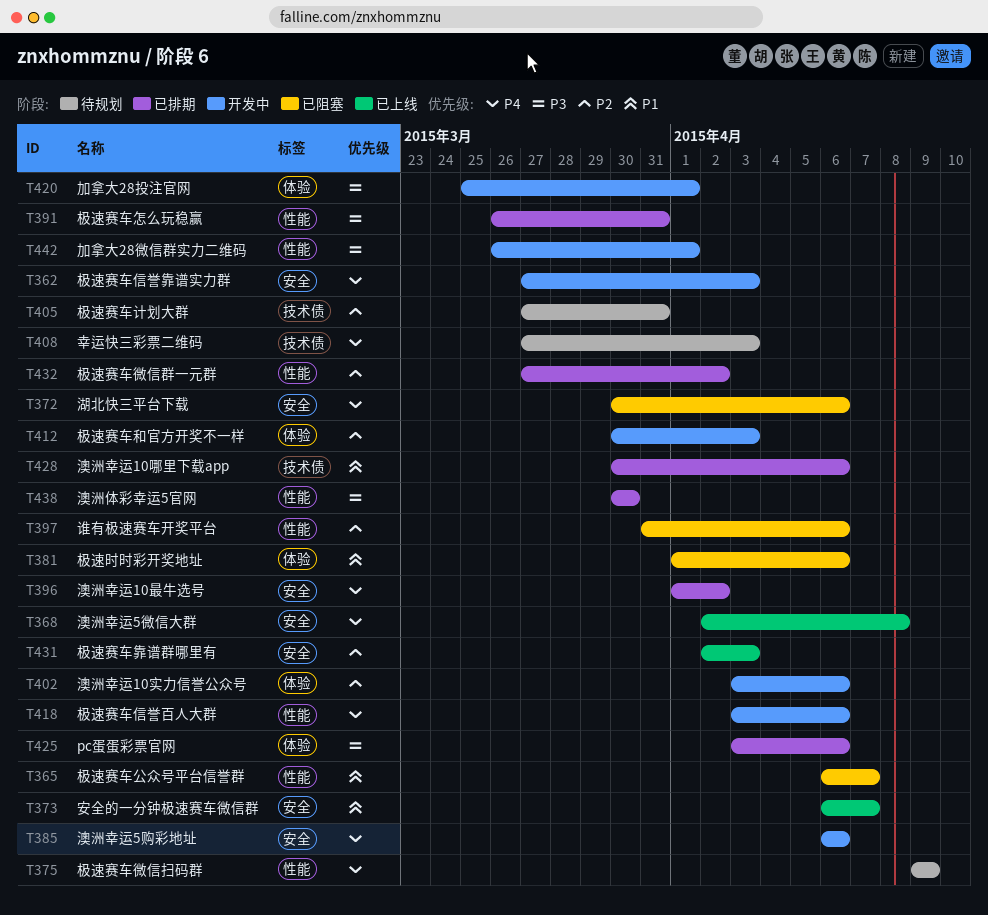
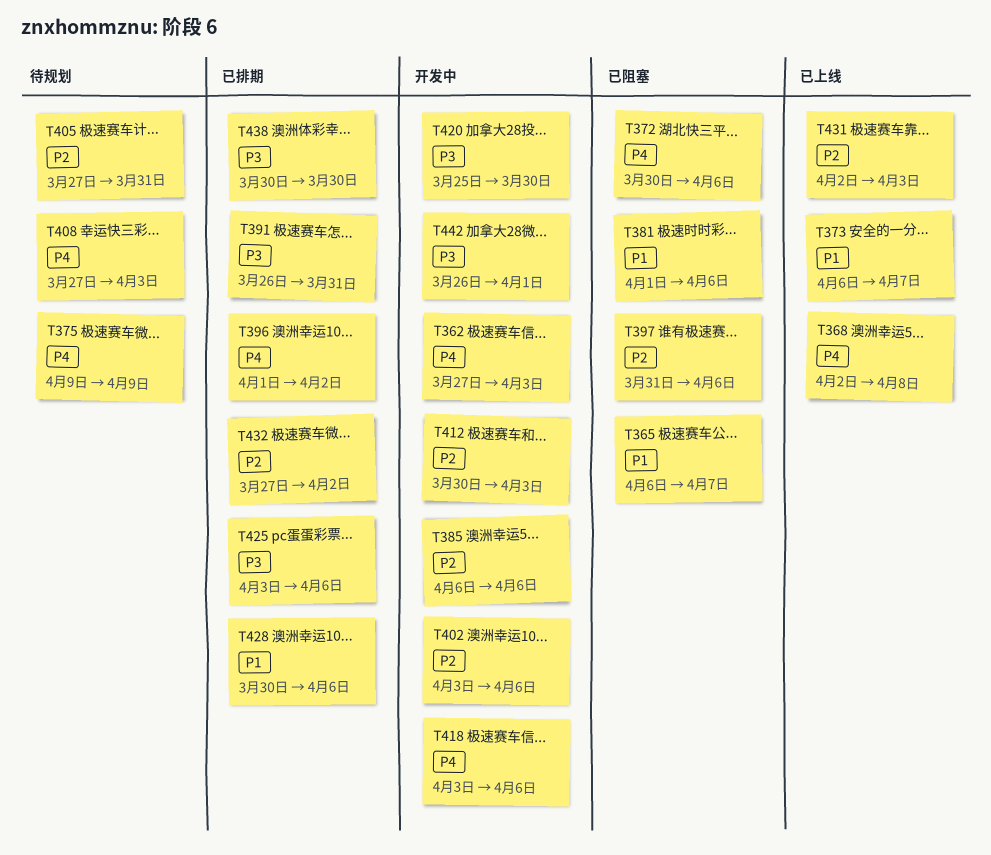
T385, priority: P4 -> P2
T420, due: Apr 1 -> Mar 30

